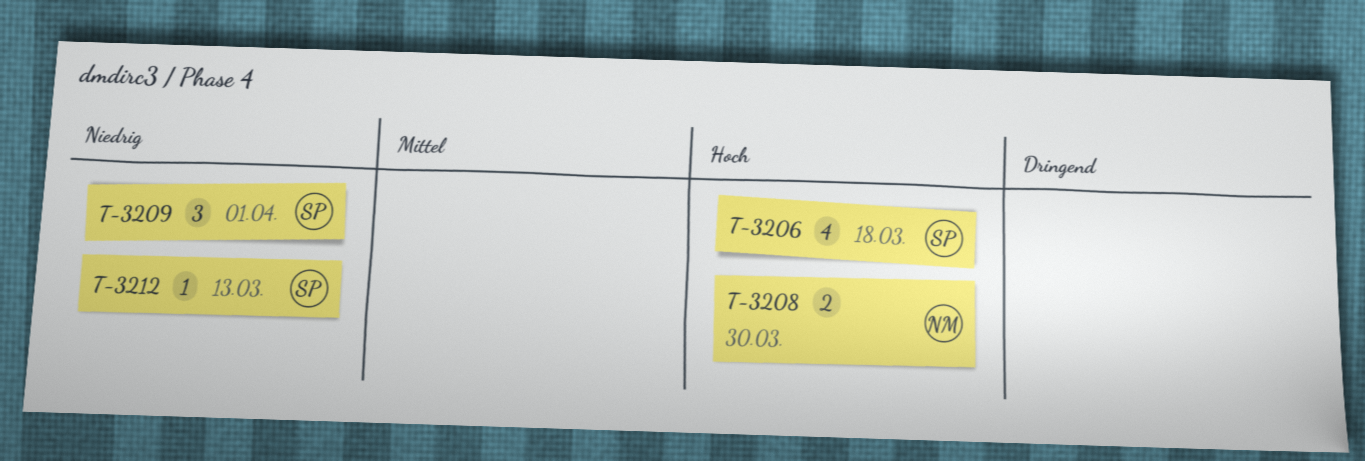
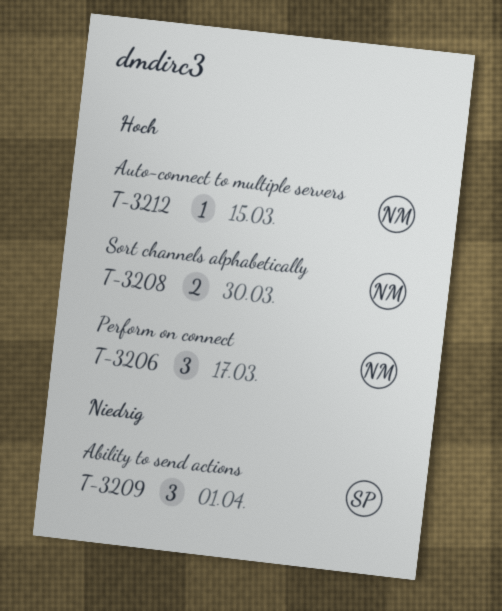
T-3206, owner: SP -> NM
T-3206, estimate: 4 -> 3
T-3206, due: Mar 18 -> Mar 17
T-3212, owner: SP -> NM
T-3212, priority: Niedrig -> Hoch
T-3212, due: Mar 13 -> Mar 15

